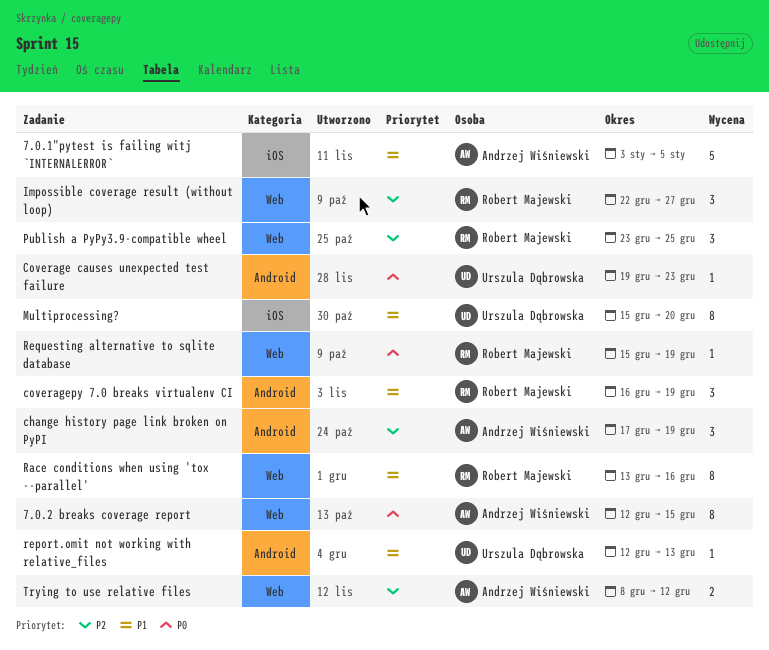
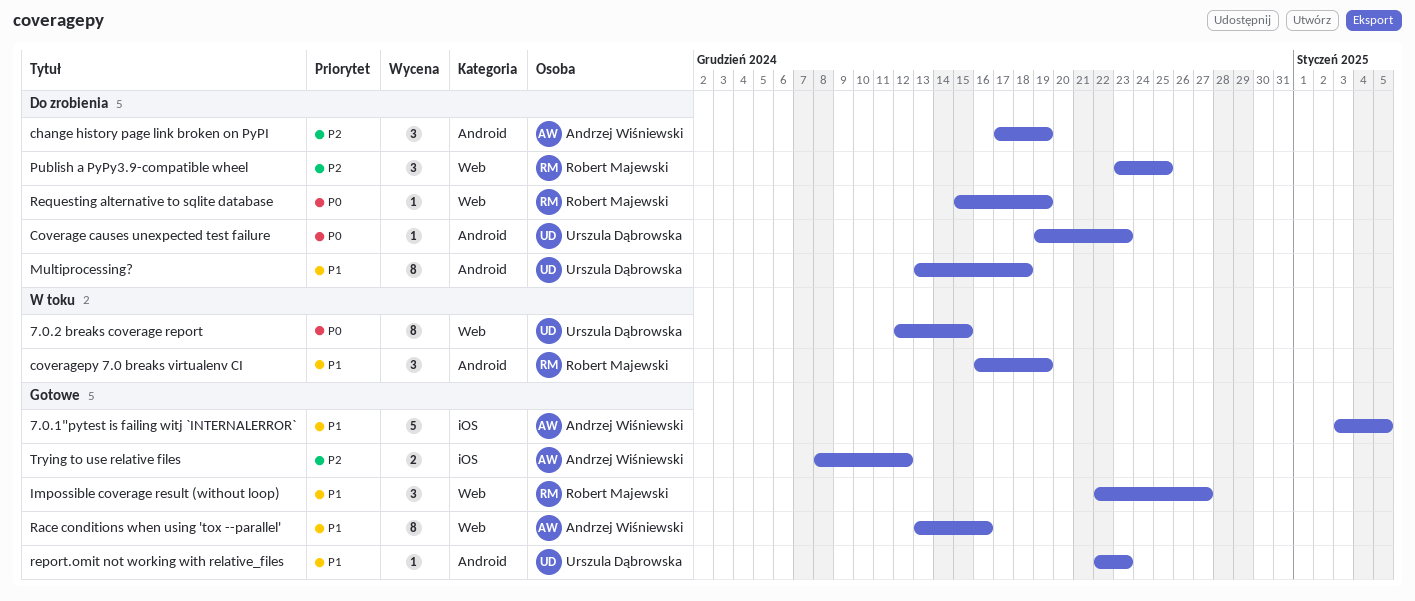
7.0.2 breaks coverage report, owner: Andrzej Wiśniewski -> Urszula Dąbrowska
Impossible coverage result (without loop), priority: P2 -> P1
Multiprocessing?, label: iOS -> Android
Multiprocessing?, start: Dec 15 -> Dec 13
Multiprocessing?, due: Dec 20 -> Dec 18
Race conditions when using 'tox --parallel', owner: Robert Majewski -> Andrzej Wiśniewski
report.omit not working with relative_files, start: Dec 12 -> Dec 22
report.omit not working with relative_files, due: Dec 13 -> Dec 23
Trying to use relative files, label: Web -> iOS

